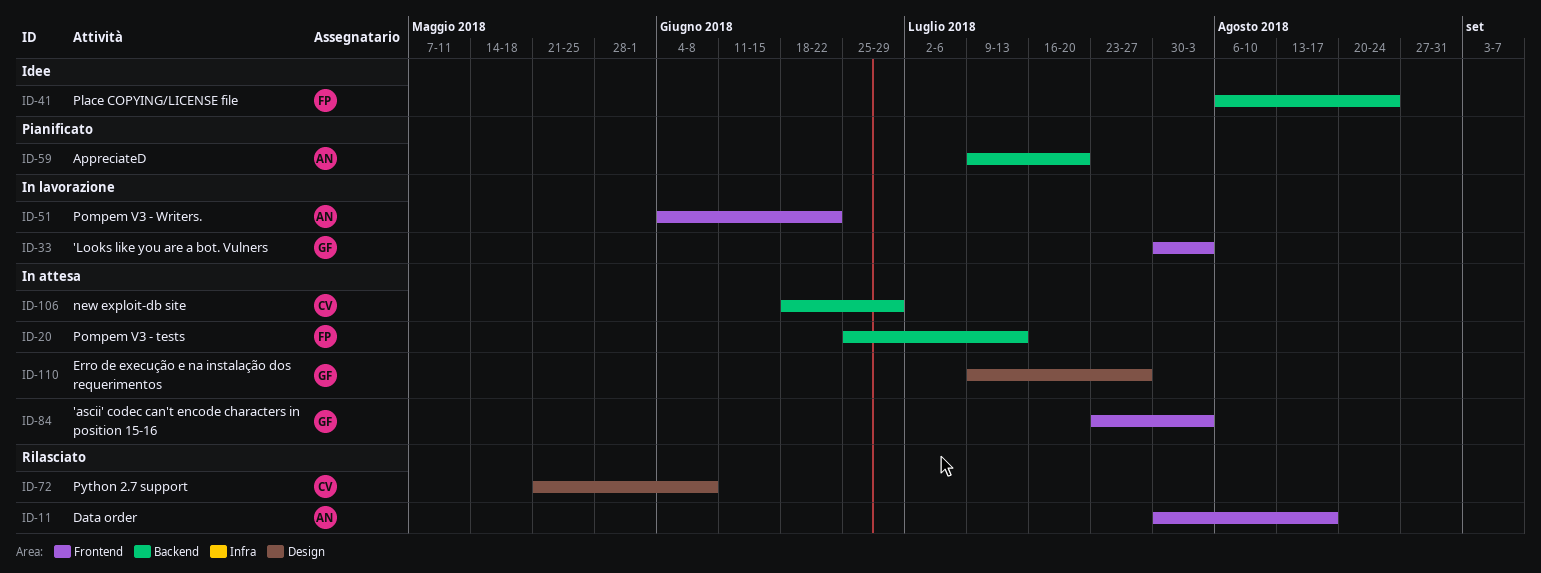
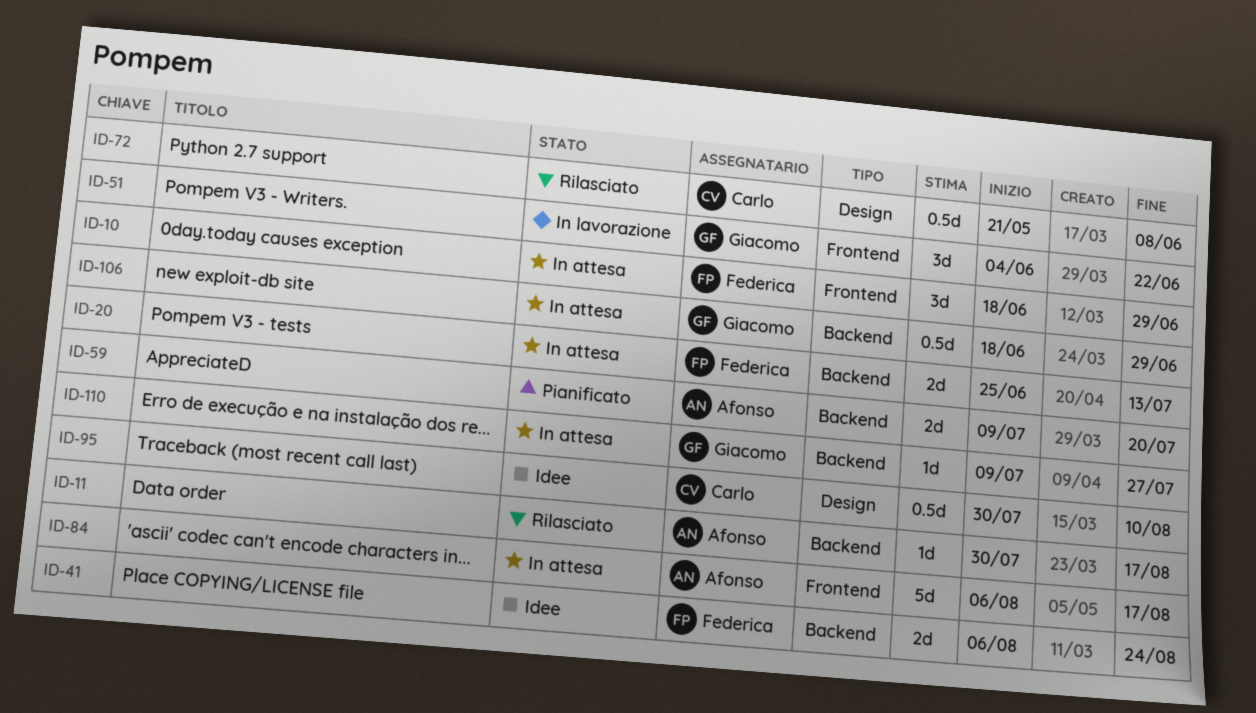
ID-10: none -> present
ID-11, label: Frontend -> Backend
ID-33: present -> none
ID-51, owner: Afonso -> Giacomo
ID-84, owner: Giacomo -> Afonso
ID-84, start: Jul 23 -> Aug 6
ID-84, due: Aug 3 -> Aug 17
ID-95: none -> present
ID-106, owner: Carlo -> Giacomo
ID-110, label: Design -> Backend

